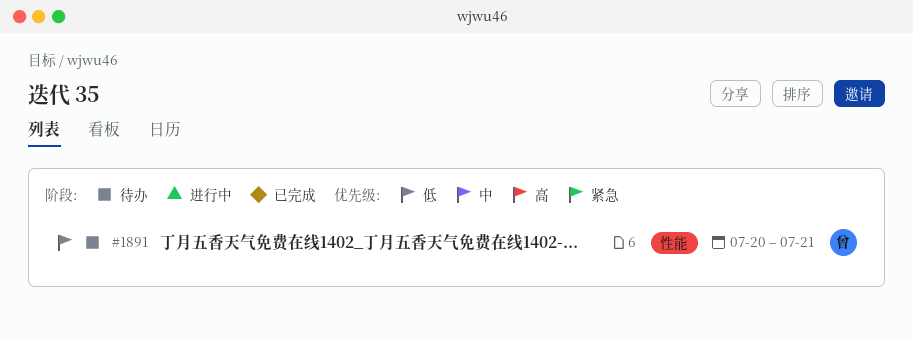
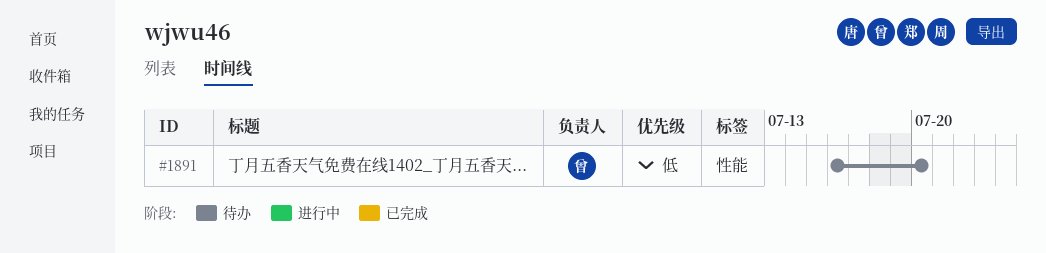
#1891, start: Jul 20 -> Jul 16
#1891, due: Jul 21 -> Jul 20

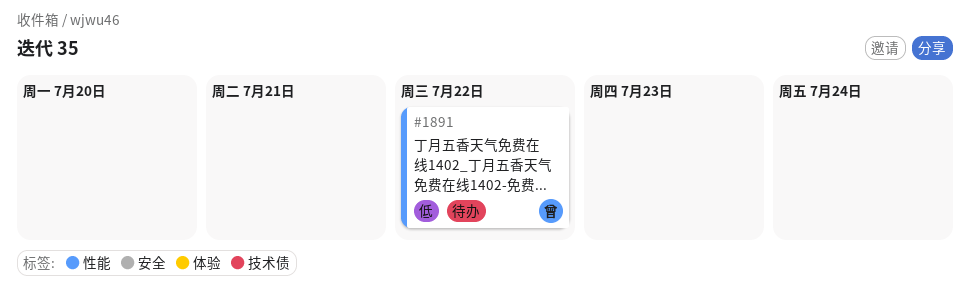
#1891, due: Jul 20 -> Jul 22

